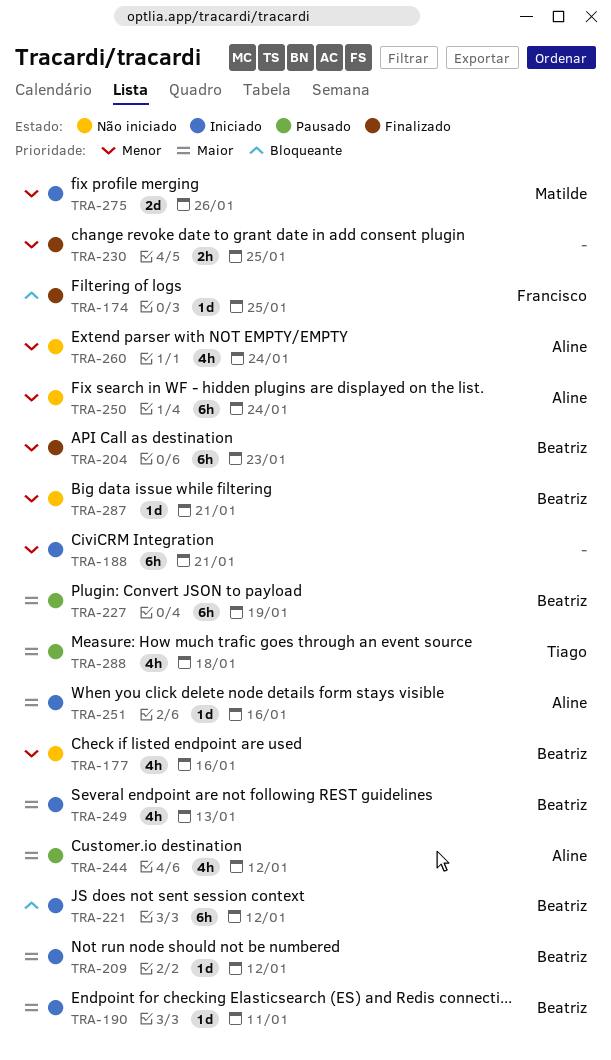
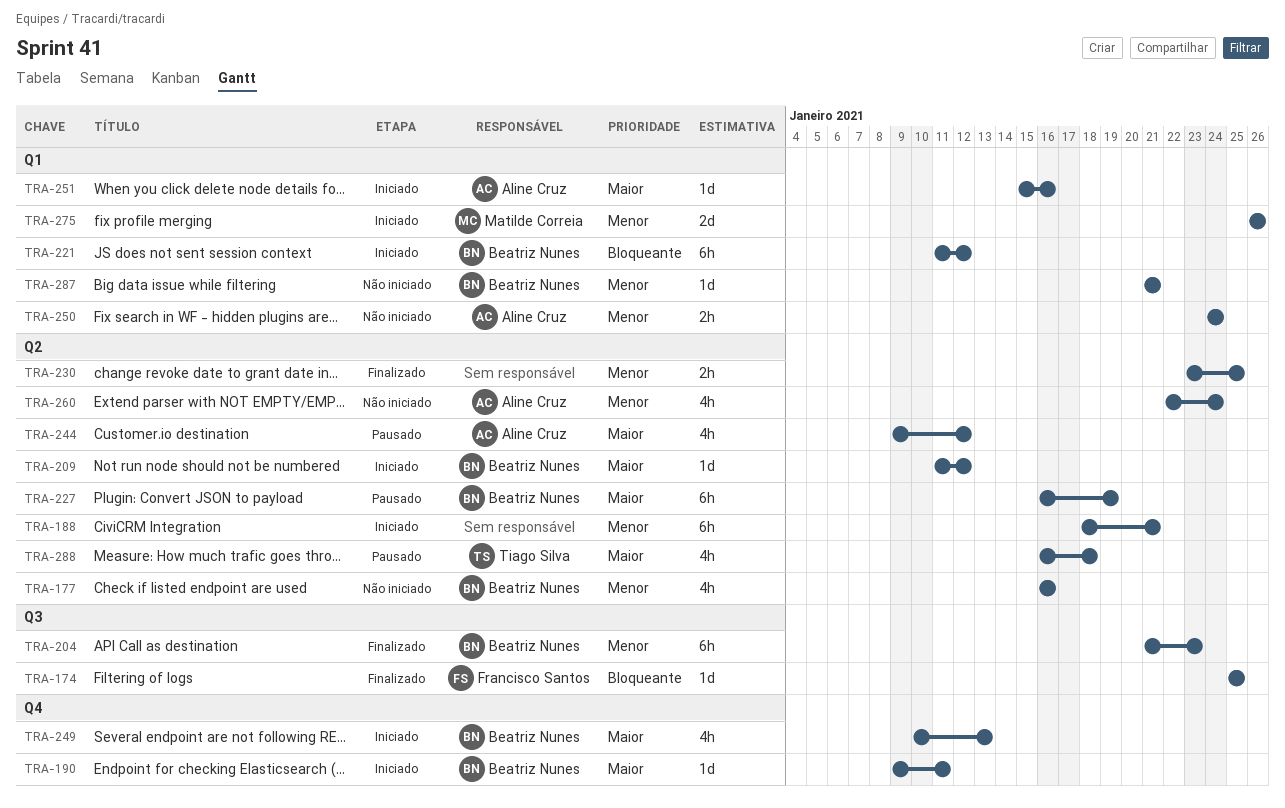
TRA-250, estimate: 6h -> 2h

